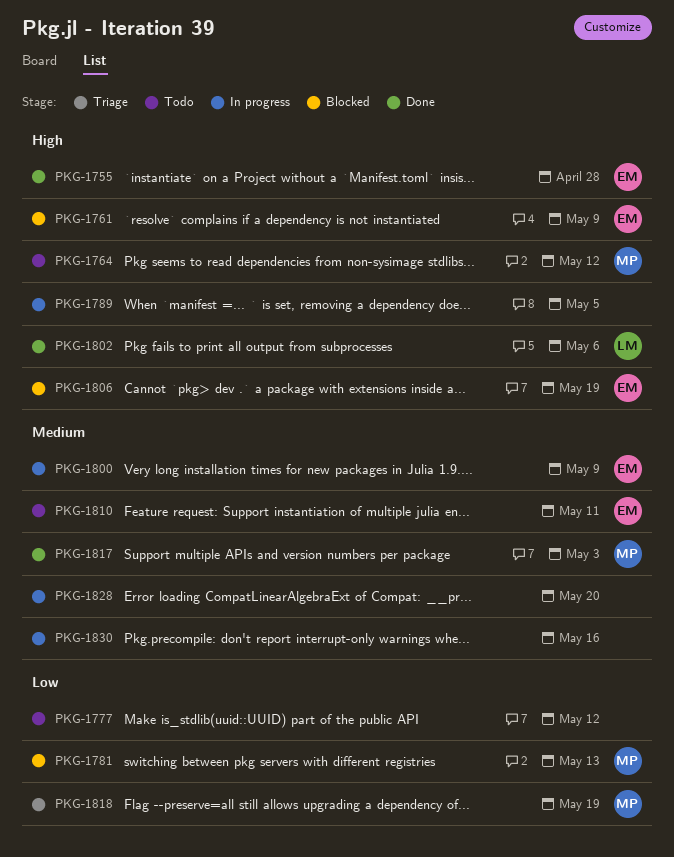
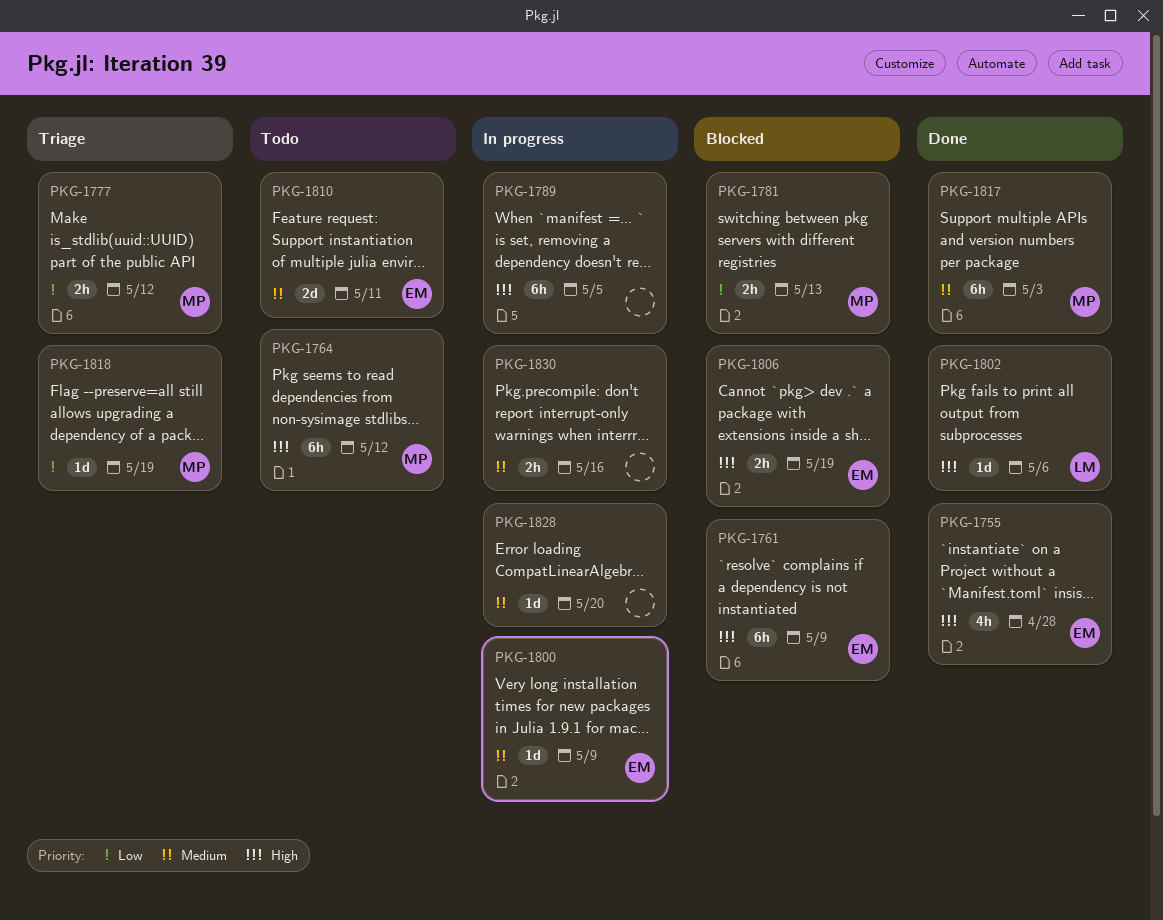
PKG-1777, status: Todo -> Triage
PKG-1777, owner: none -> MP

